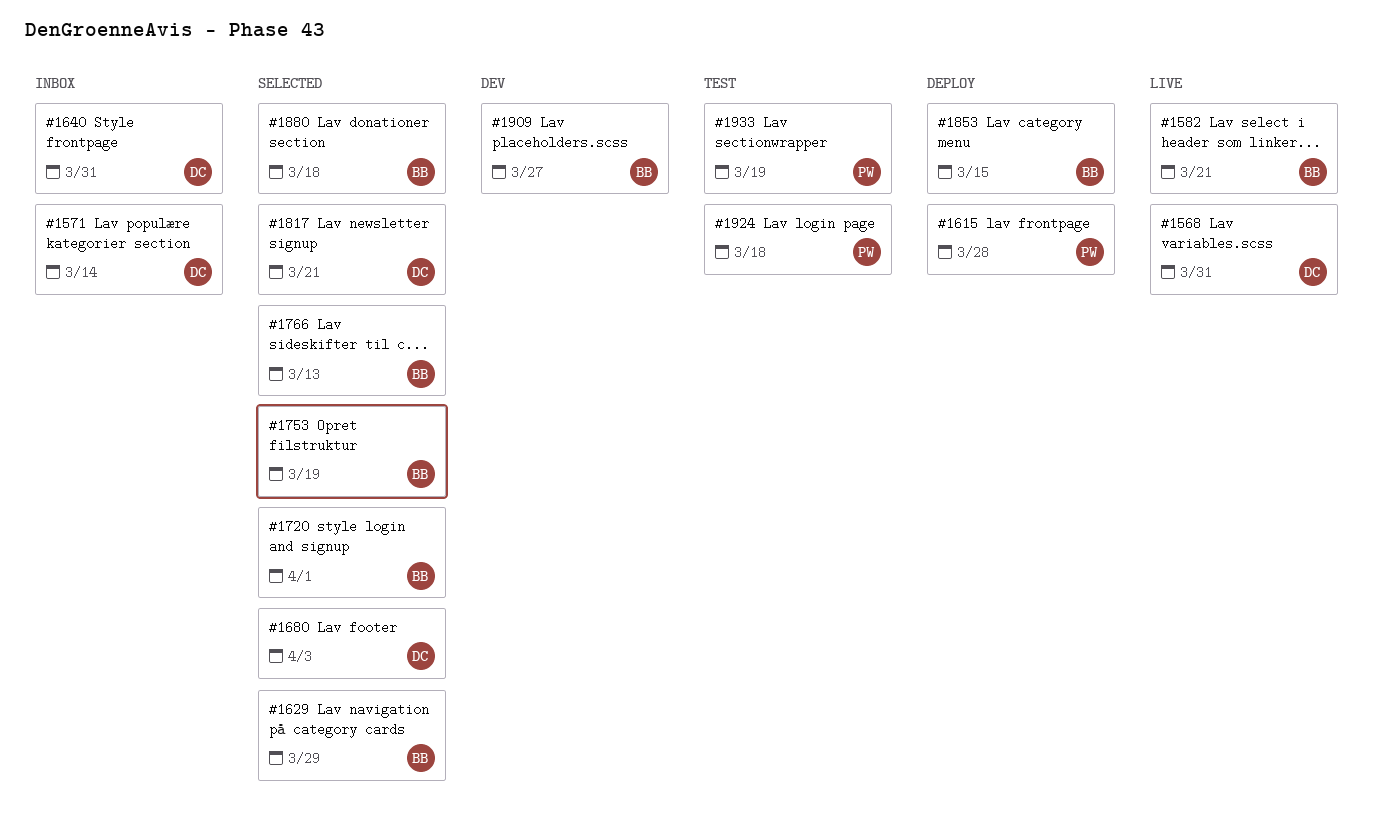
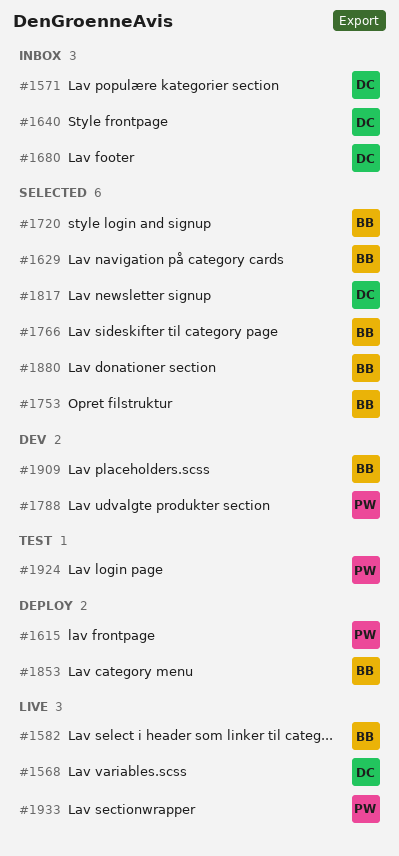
#1680, status: Selected -> Inbox
#1788: none -> present
#1933, status: Test -> Live

